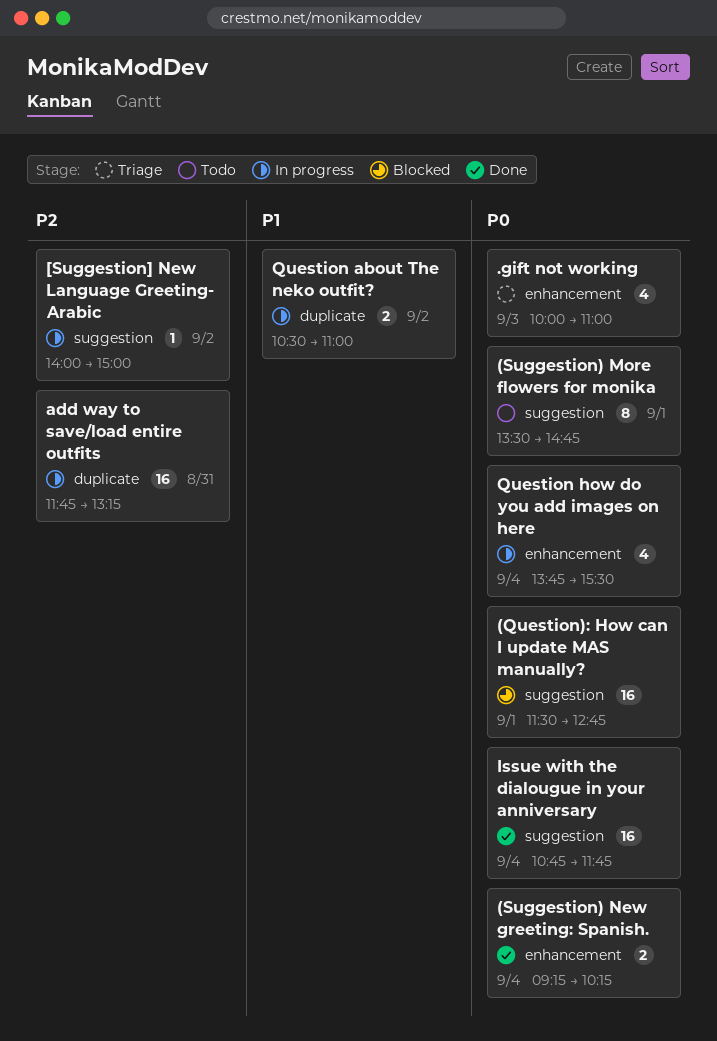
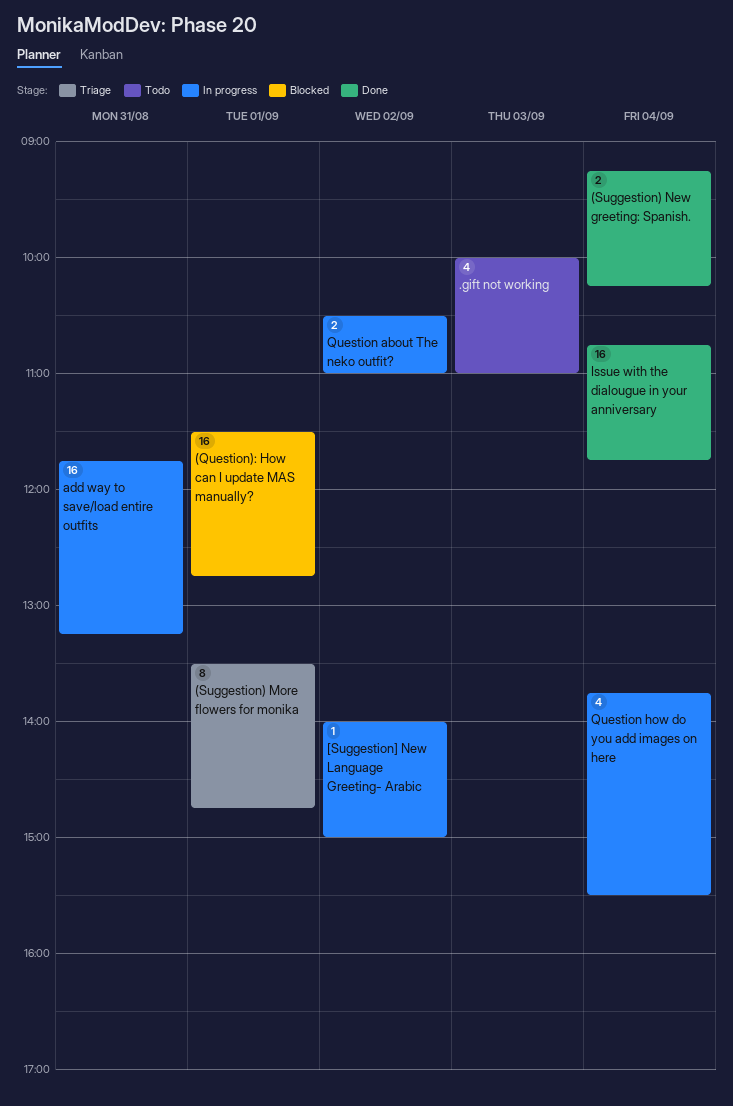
(Suggestion) More flowers for monika, status: Todo -> Triage
.gift not working, status: Triage -> Todo

